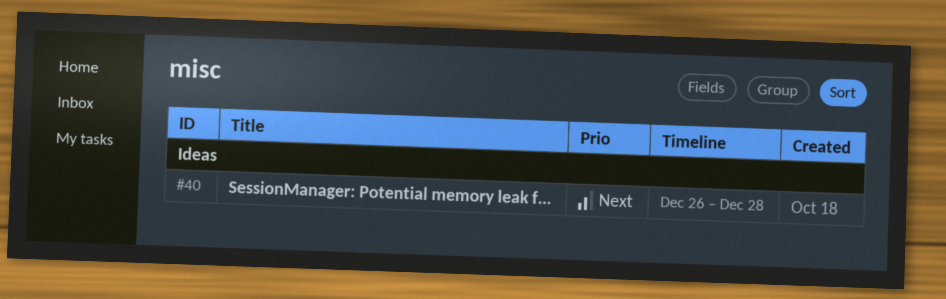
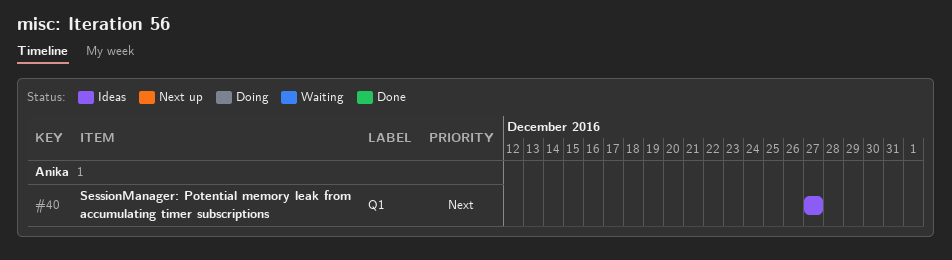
#40, start: Dec 26 -> Dec 27
#40, due: Dec 28 -> Dec 27

